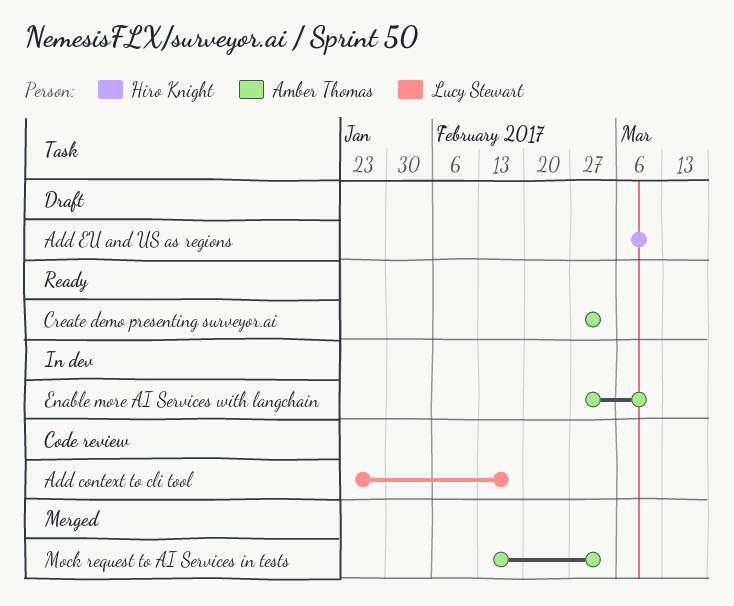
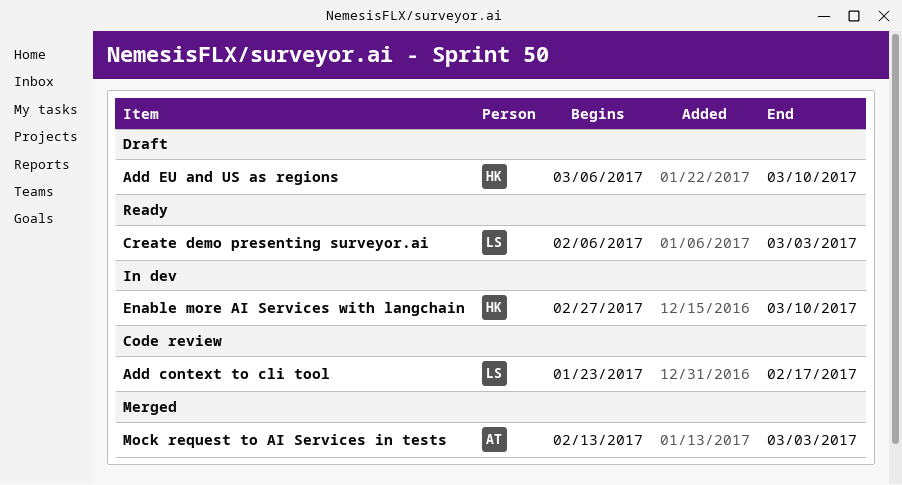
Create demo presenting surveyor.ai, owner: Amber Thomas -> Lucy Stewart
Create demo presenting surveyor.ai, start: Feb 27 -> Feb 6
Enable more AI Services with langchain, owner: Amber Thomas -> Hiro Knight

